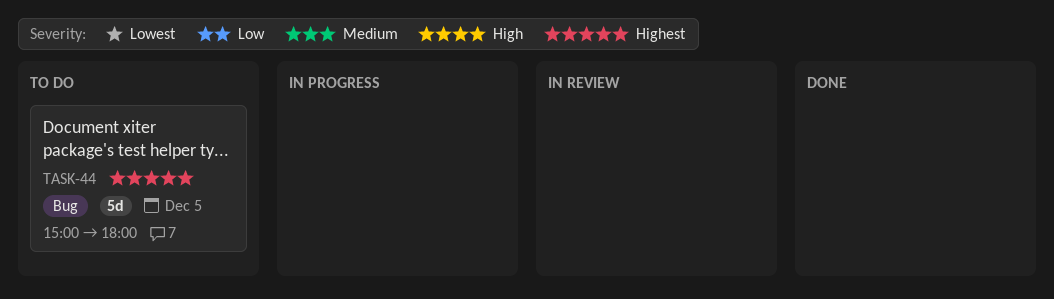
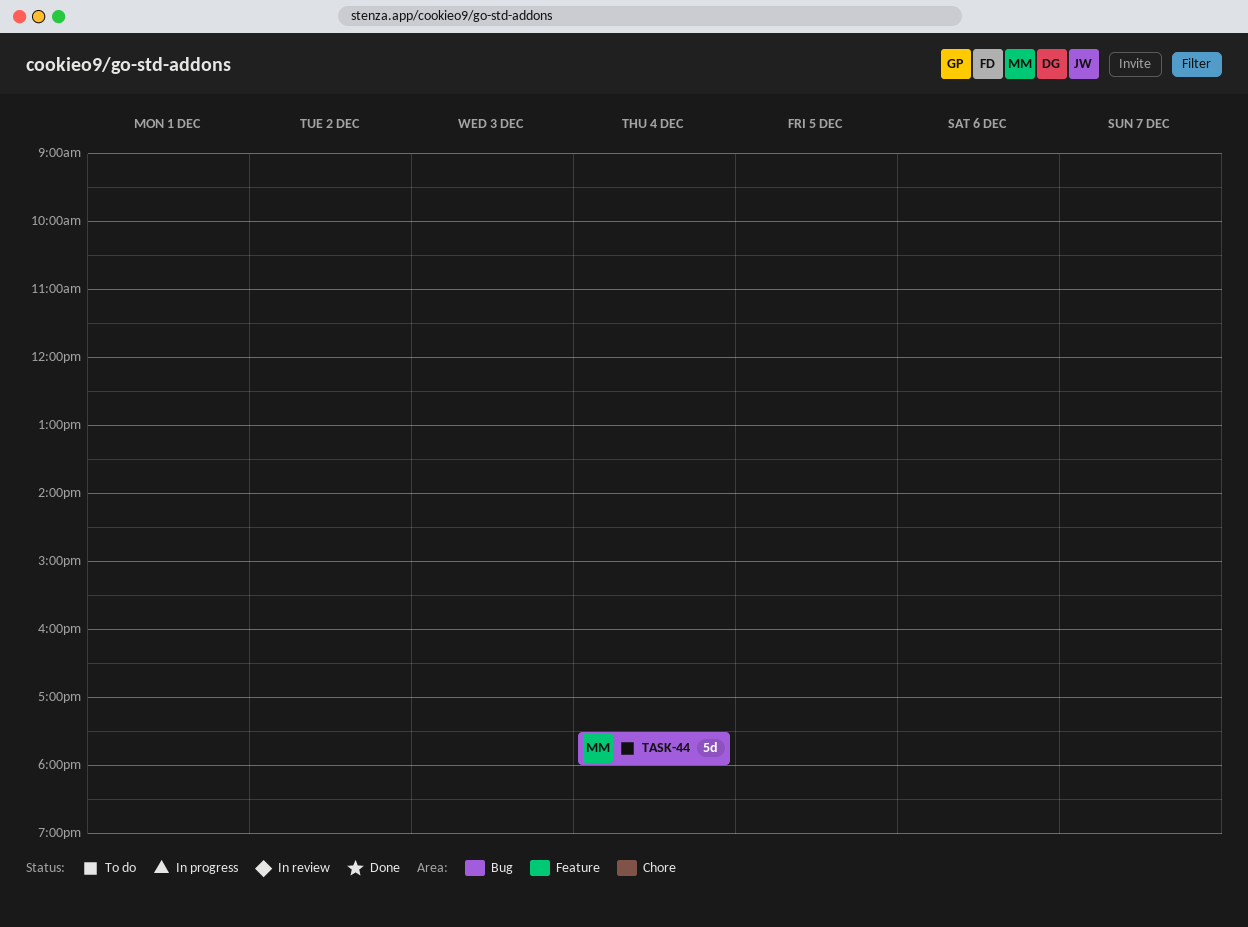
TASK-44, day: Dec 5 -> Dec 4
TASK-44, begins: 15:00 -> 17:30

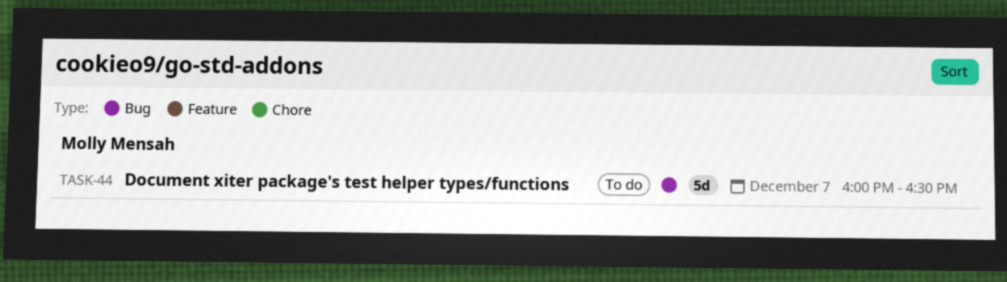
TASK-44, day: Dec 4 -> Dec 7
TASK-44, begins: 17:30 -> 16:00
TASK-44, ends: 18:00 -> 16:30

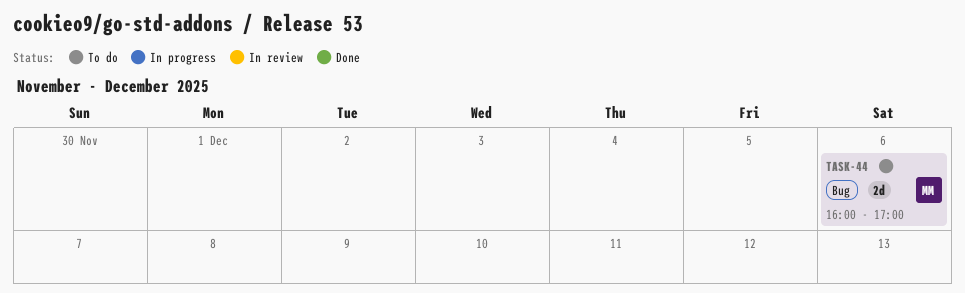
TASK-44, estimate: 5d -> 2d
TASK-44, day: Dec 7 -> Dec 6
TASK-44, ends: 16:30 -> 17:00

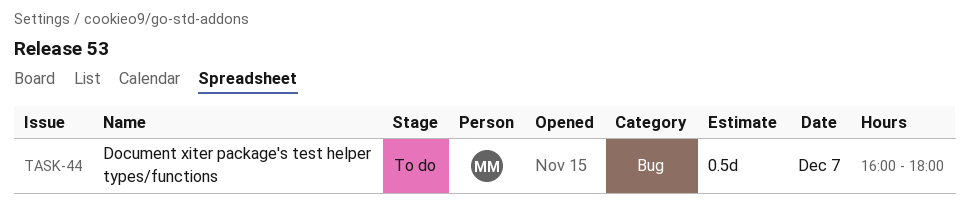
TASK-44, estimate: 2d -> 0.5d
TASK-44, day: Dec 6 -> Dec 7
TASK-44, ends: 17:00 -> 18:00

